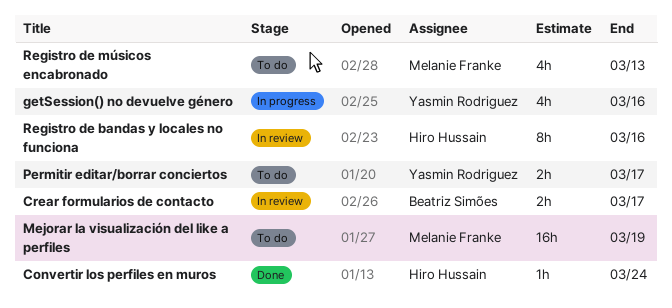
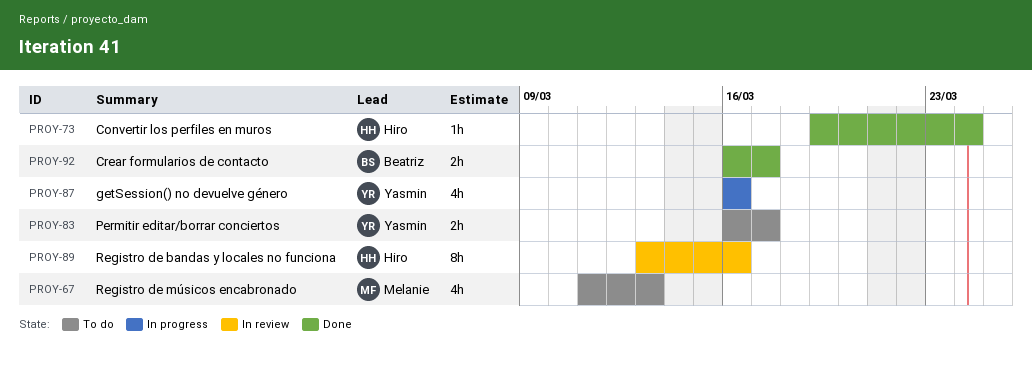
Crear formularios de contacto, status: In review -> Done
Mejorar la visualización del like a perfiles: present -> none

